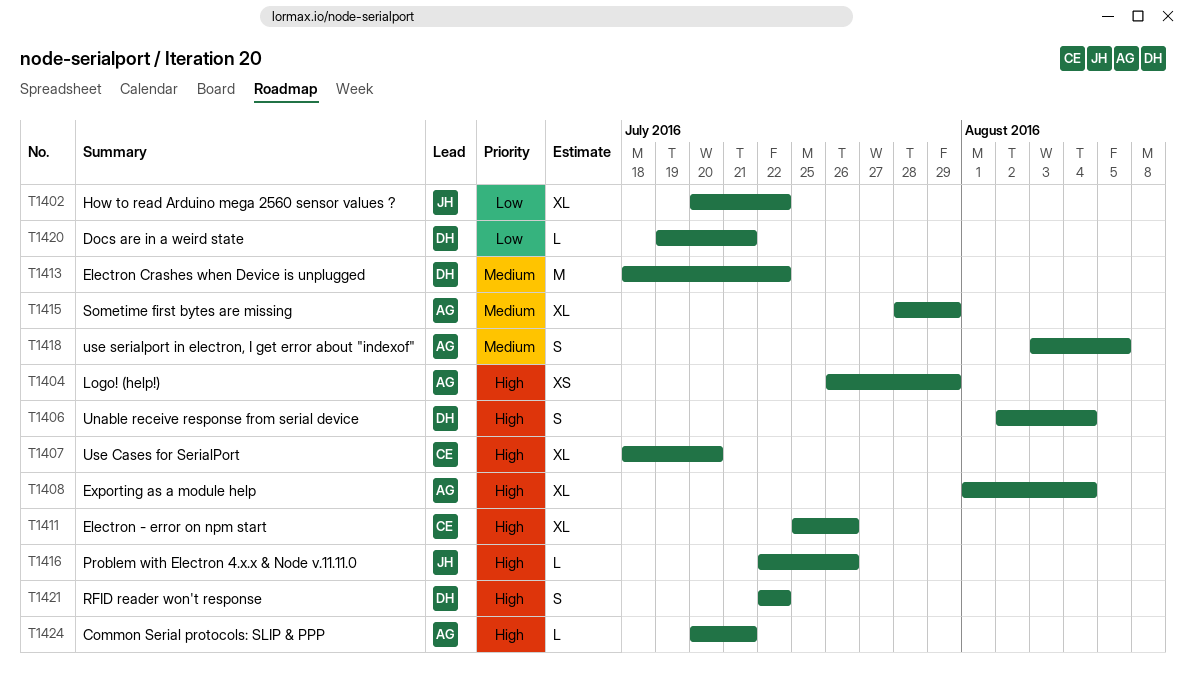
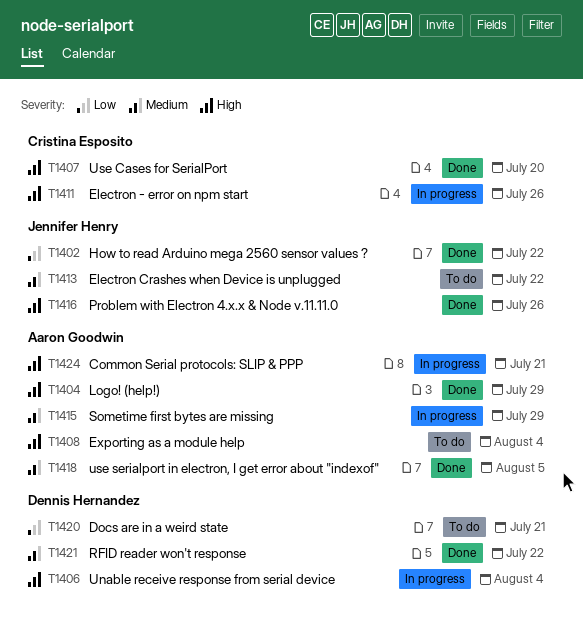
T1413, owner: Dennis Hernandez -> Jennifer Henry
T1421, priority: High -> Medium

